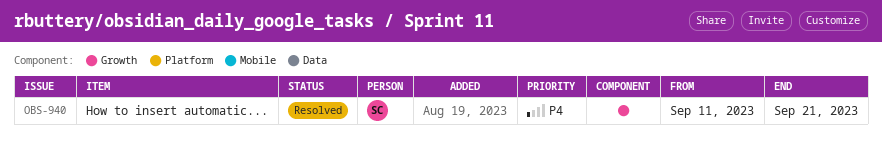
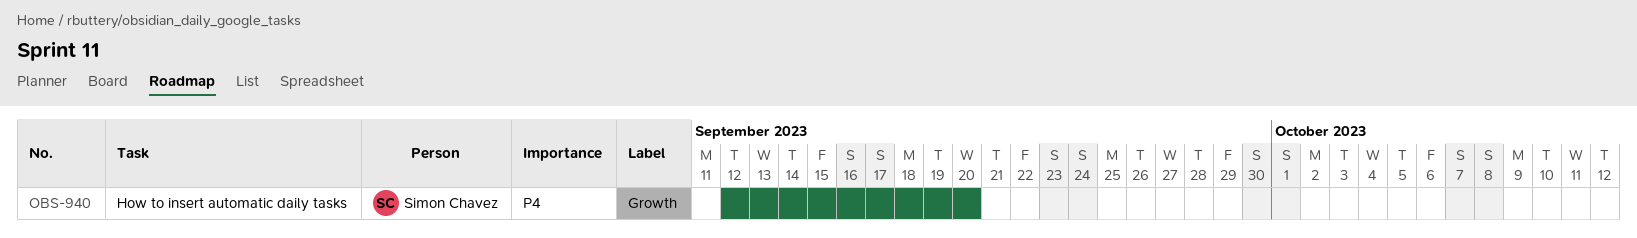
OBS-940, start: Sep 11 -> Sep 12
OBS-940, due: Sep 21 -> Sep 20

